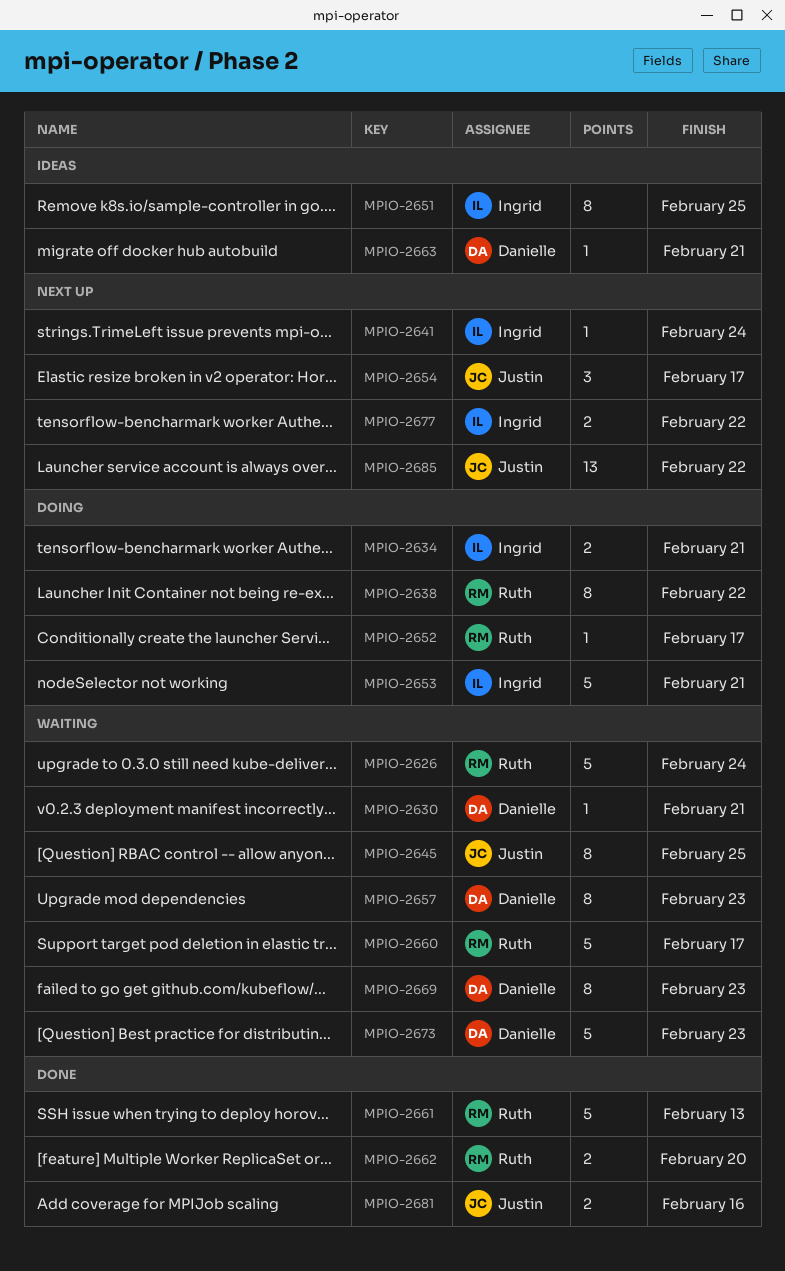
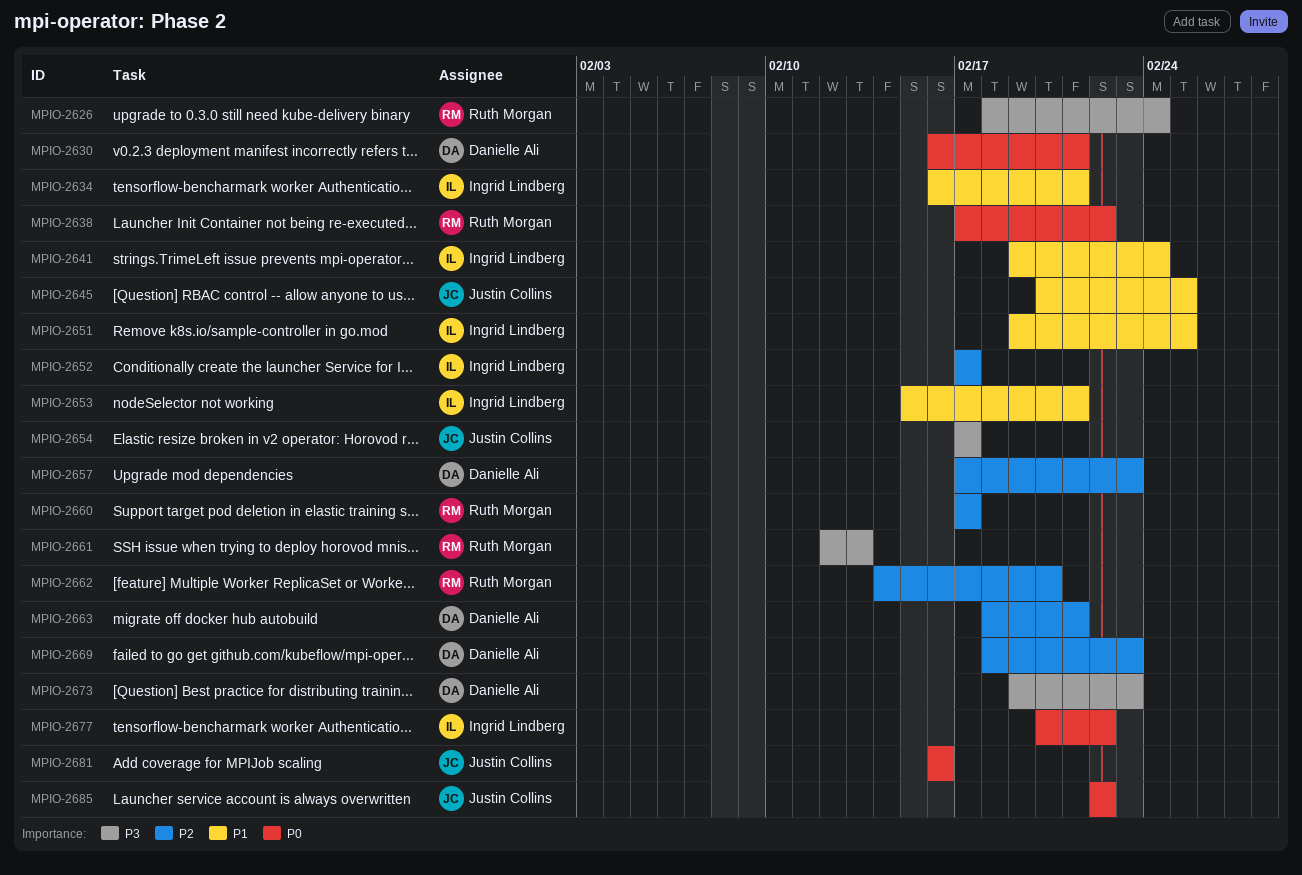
MPIO-2652, owner: Ruth Morgan -> Ingrid Lindberg

